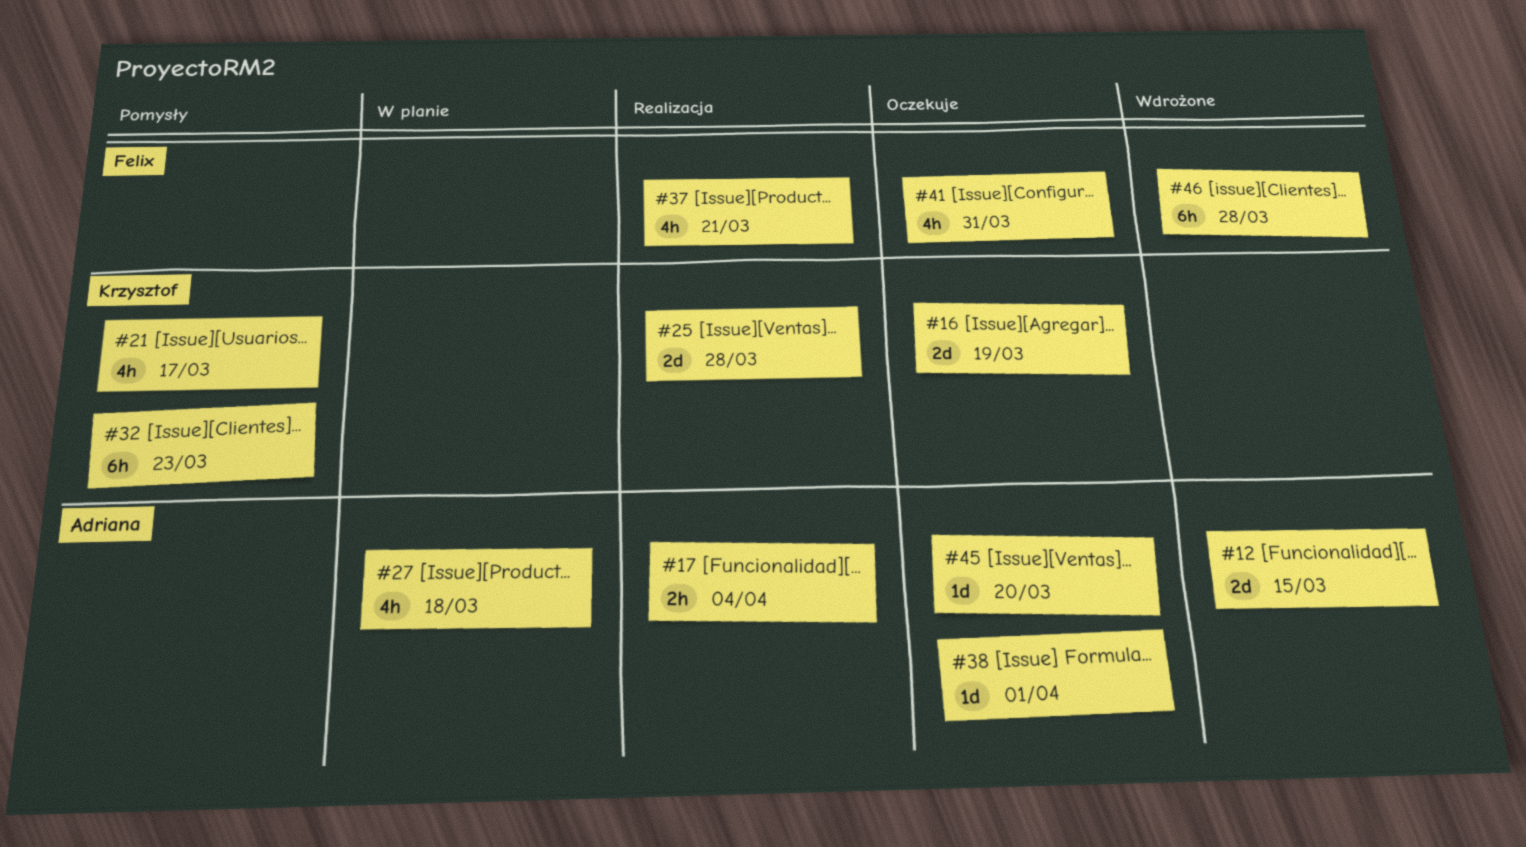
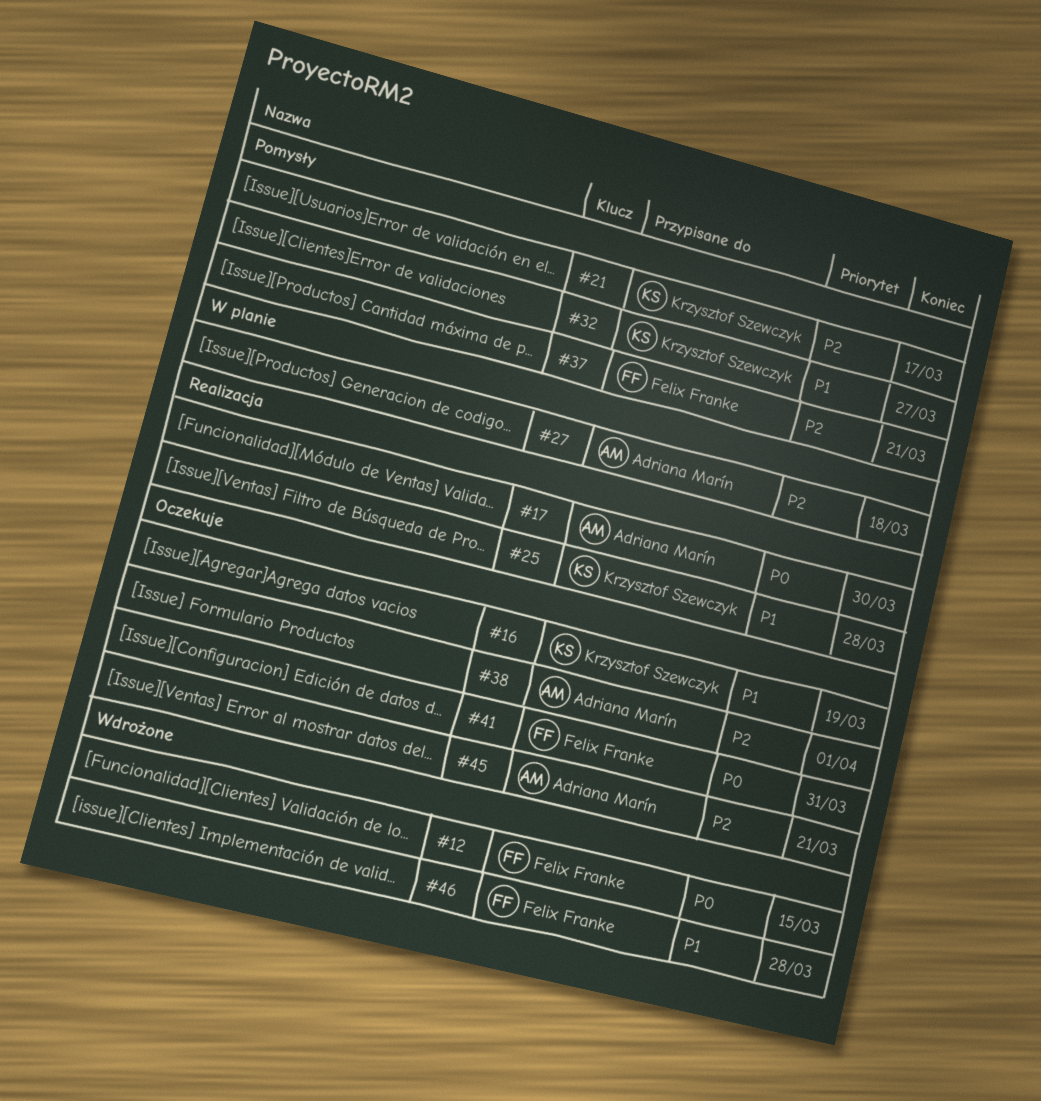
#12, owner: Adriana Marín -> Felix Franke
#17, due: Apr 4 -> Mar 30
#32, due: Mar 23 -> Mar 27
#37, status: Realizacja -> Pomysły
#45, due: Mar 20 -> Mar 21

